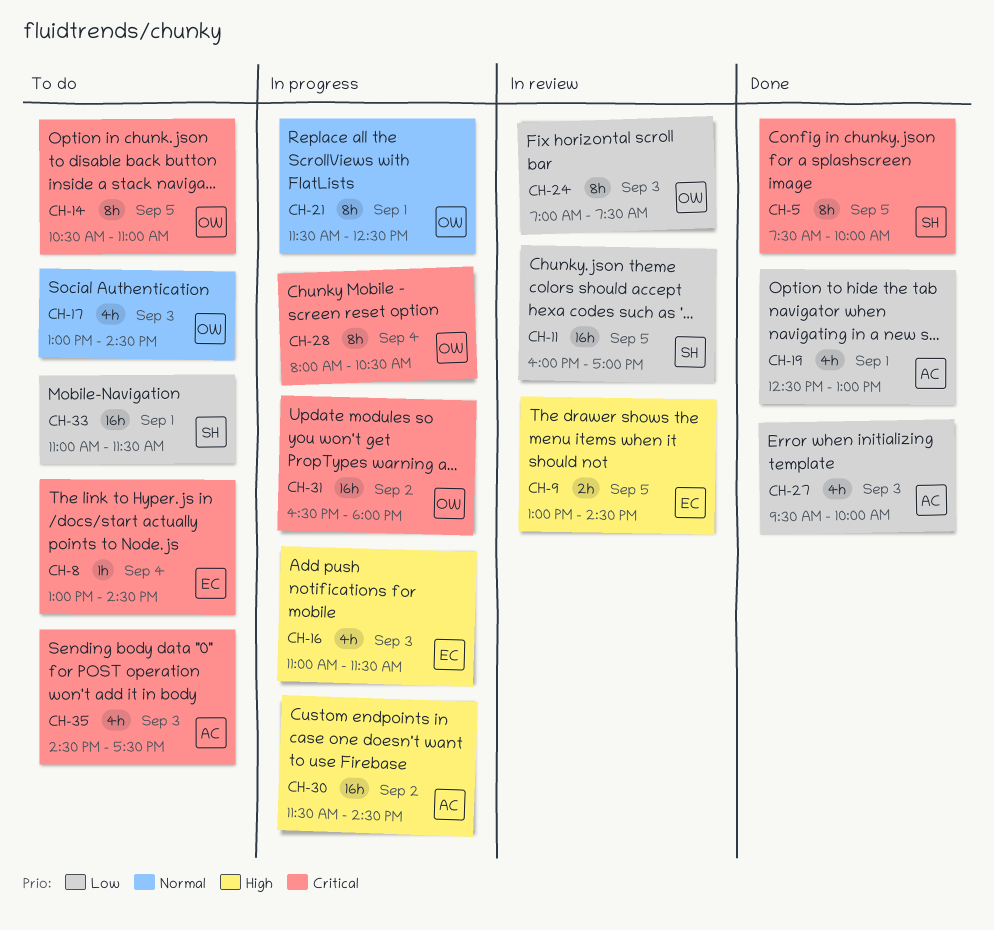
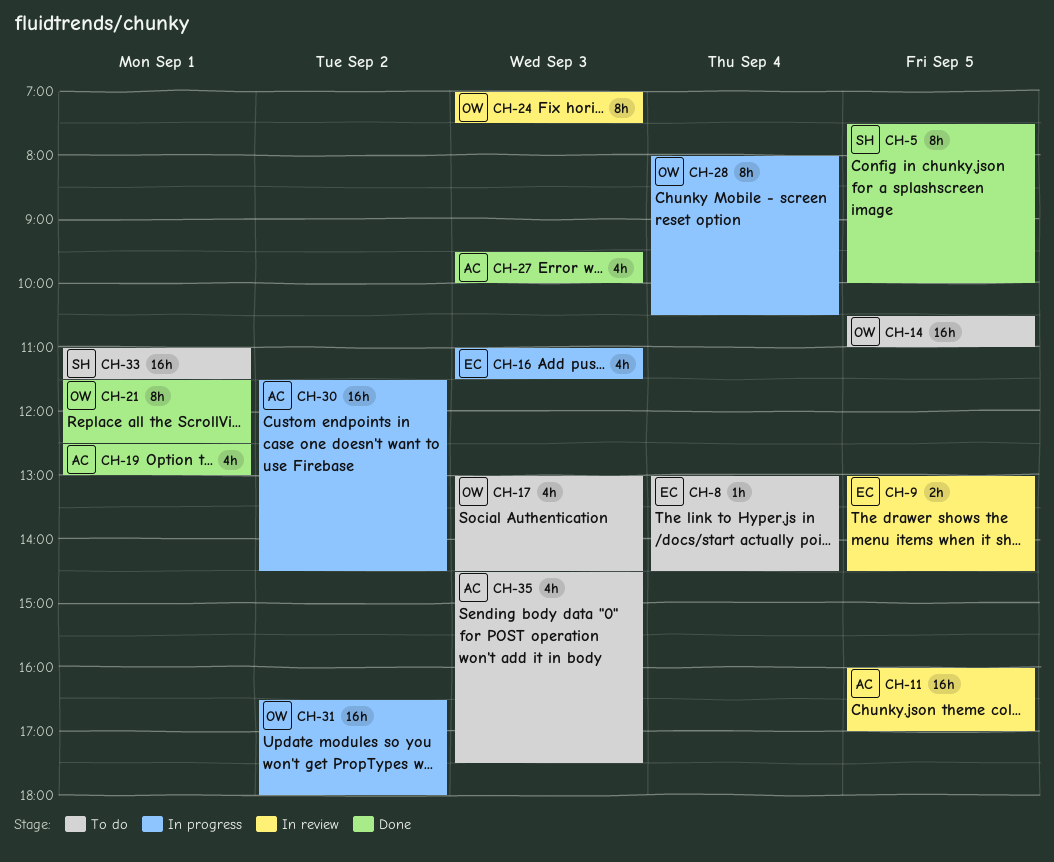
CH-11, owner: SH -> AC
CH-14, estimate: 8h -> 16h
CH-21, status: In progress -> Done

